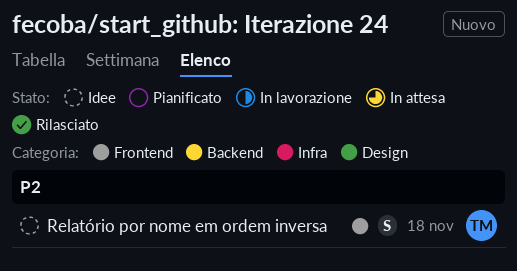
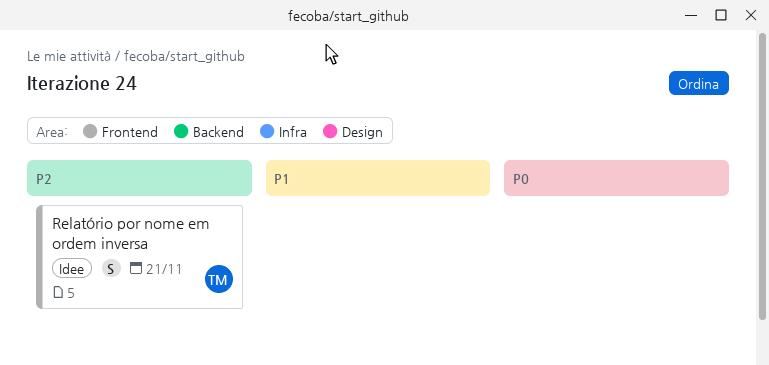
Relatório por nome em ordem inversa, due: Nov 18 -> Nov 21

